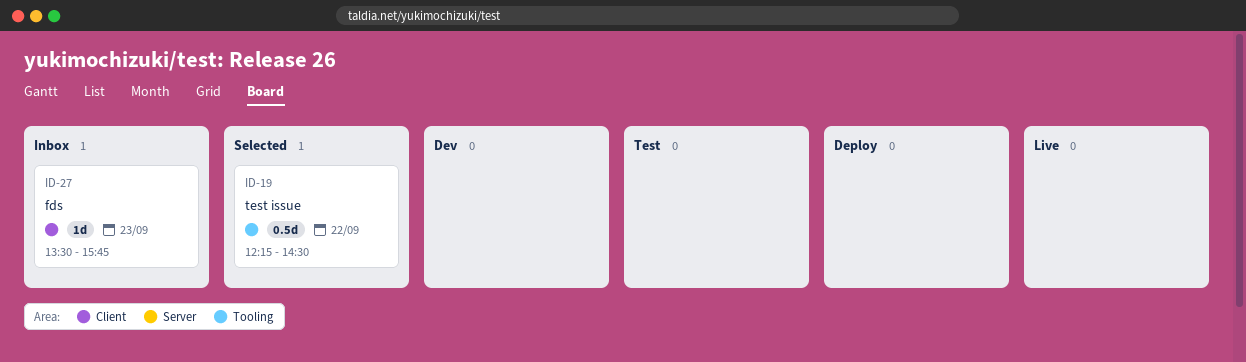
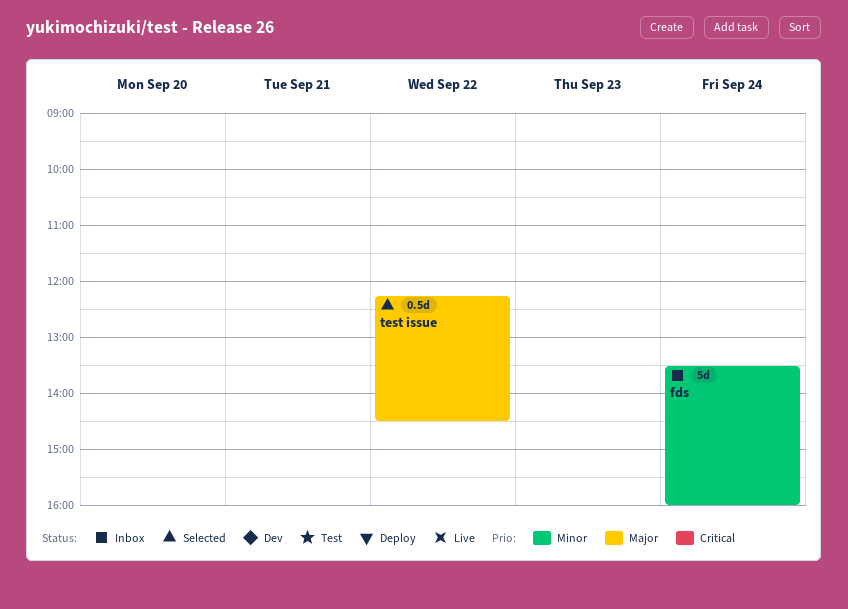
fds, estimate: 1d -> 5d
fds, day: Sep 23 -> Sep 24
fds, ends: 15:45 -> 16:00

